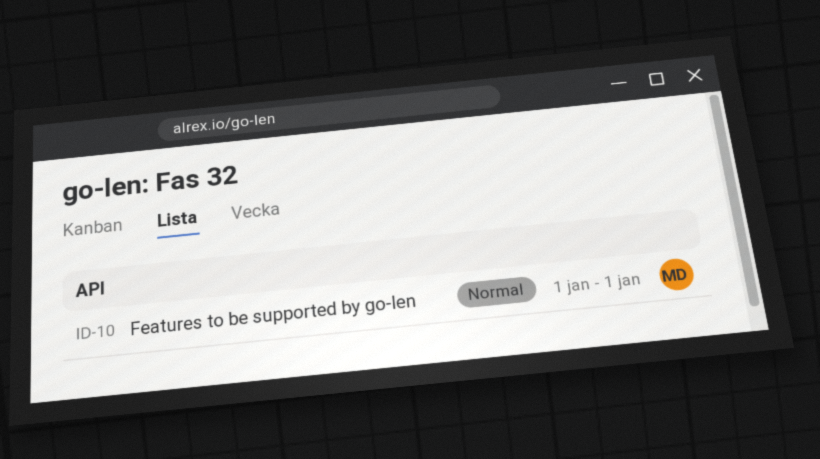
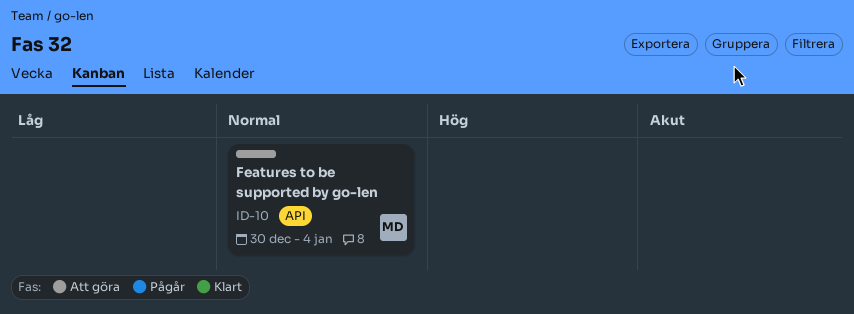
ID-10, start: Jan 1 -> Dec 30
ID-10, due: Jan 1 -> Jan 4

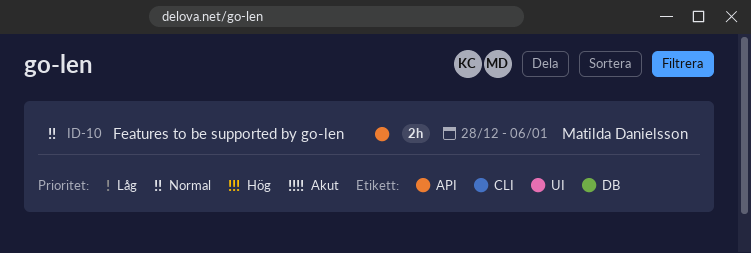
ID-10, start: Dec 30 -> Dec 28
ID-10, due: Jan 4 -> Jan 6

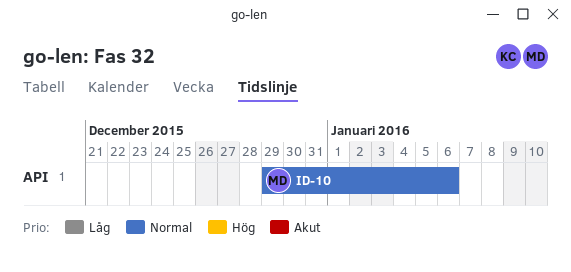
ID-10, start: Dec 28 -> Dec 29

